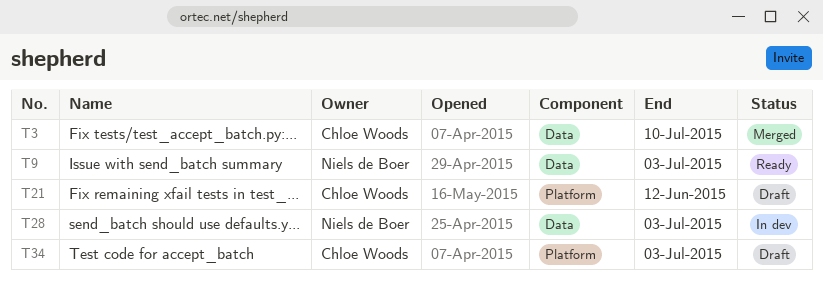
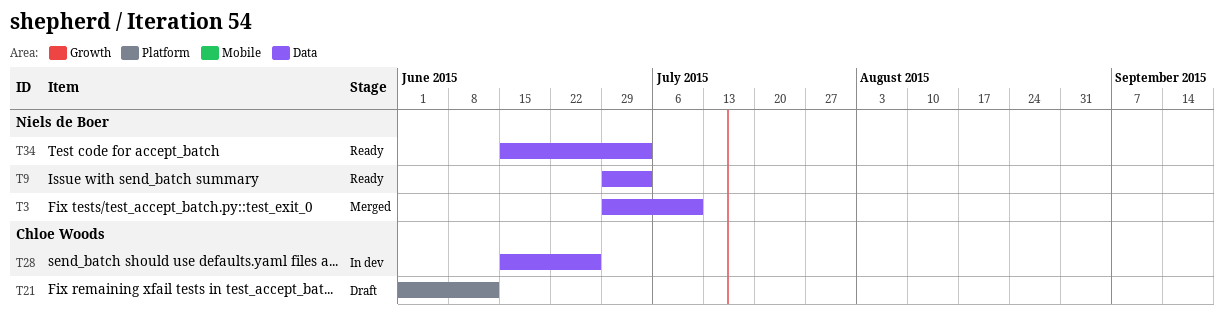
T3, owner: Chloe Woods -> Niels de Boer
T28, owner: Niels de Boer -> Chloe Woods
T28, due: Jul 3 -> Jun 26
T34, status: Draft -> Ready
T34, owner: Chloe Woods -> Niels de Boer
T34, label: Platform -> Data

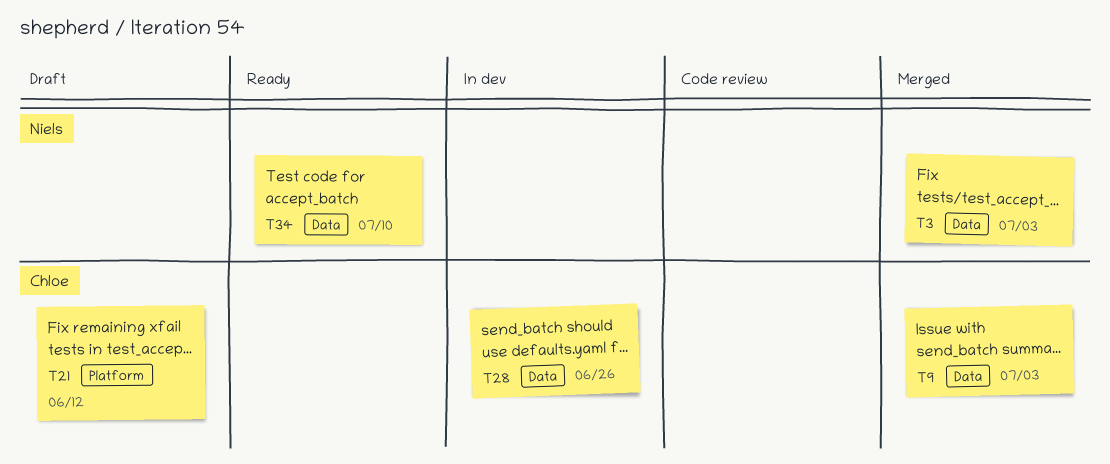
T3, due: Jul 10 -> Jul 3
T9, status: Ready -> Merged
T9, owner: Niels de Boer -> Chloe Woods
T34, due: Jul 3 -> Jul 10

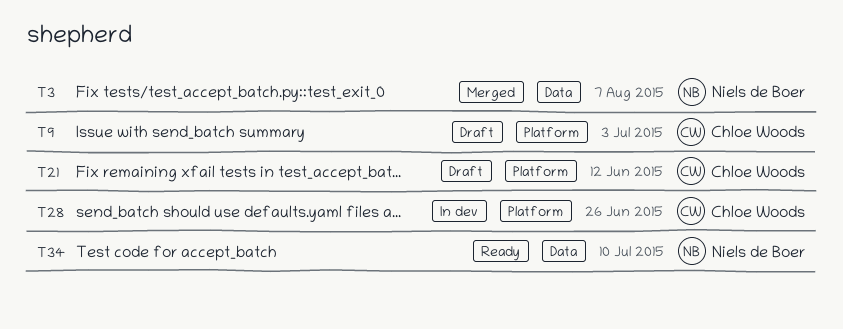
T3, due: Jul 3 -> Aug 7
T9, status: Merged -> Draft
T9, label: Data -> Platform
T28, label: Data -> Platform

